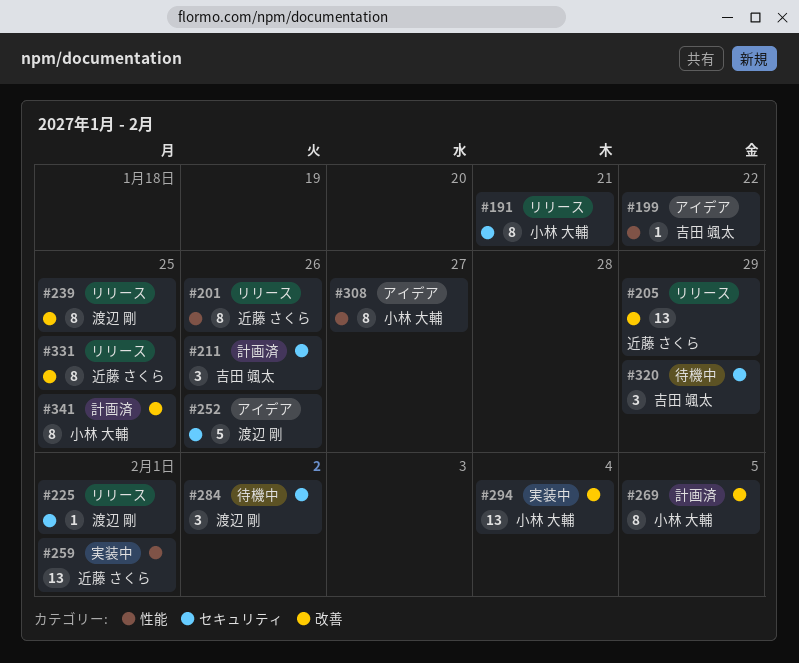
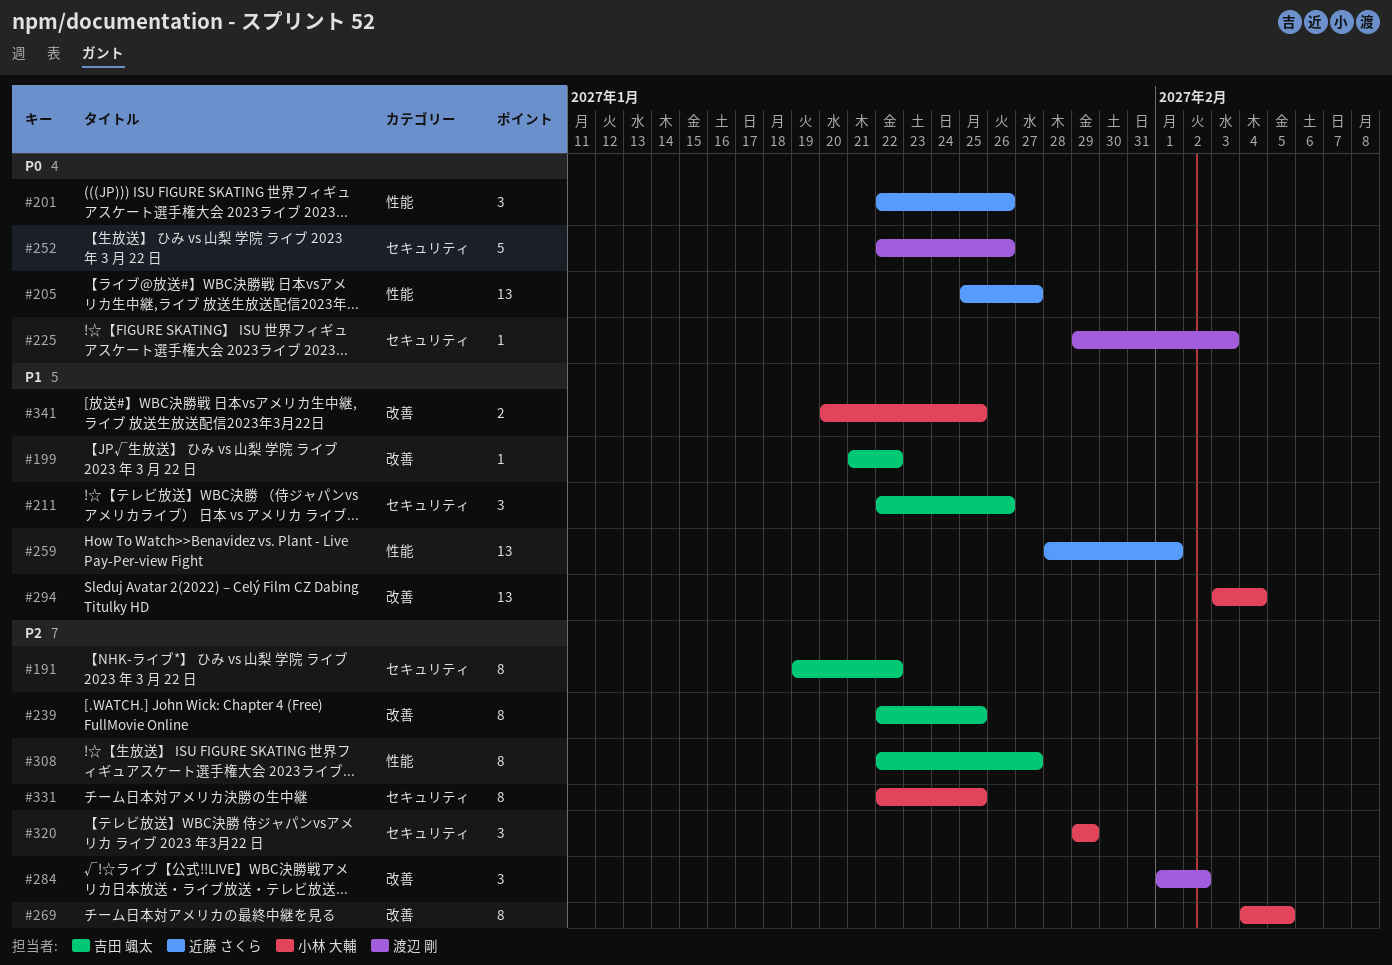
#191, owner: 小林 大輔 -> 吉田 颯太
#191, due: Jan 21 -> Jan 22
#199, label: 性能 -> 改善
#201, estimate: 8 -> 3
#205, label: 改善 -> 性能
#205, due: Jan 29 -> Jan 27
#225, due: Feb 1 -> Feb 3
#239, owner: 渡辺 剛 -> 吉田 颯太
#284, label: セキュリティ -> 改善
#308, owner: 小林 大輔 -> 吉田 颯太
#320, owner: 吉田 颯太 -> 小林 大輔
#331, owner: 近藤 さくら -> 小林 大輔
#331, label: 改善 -> セキュリティ
#341, estimate: 8 -> 2

